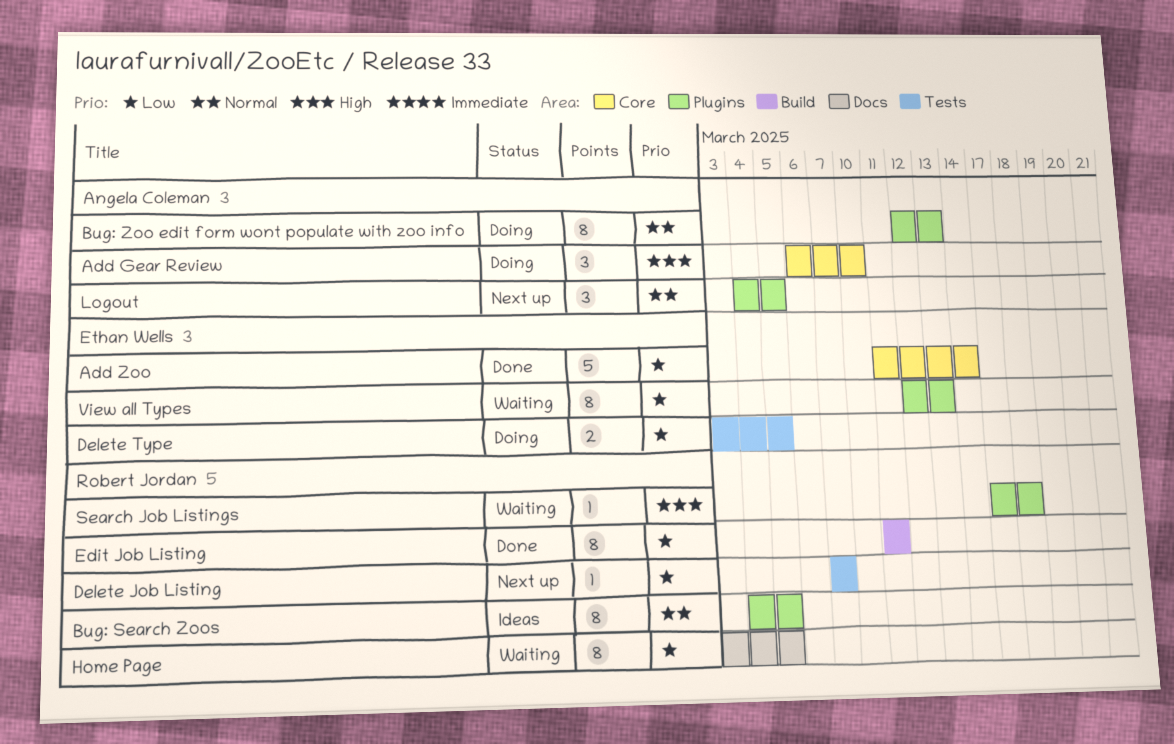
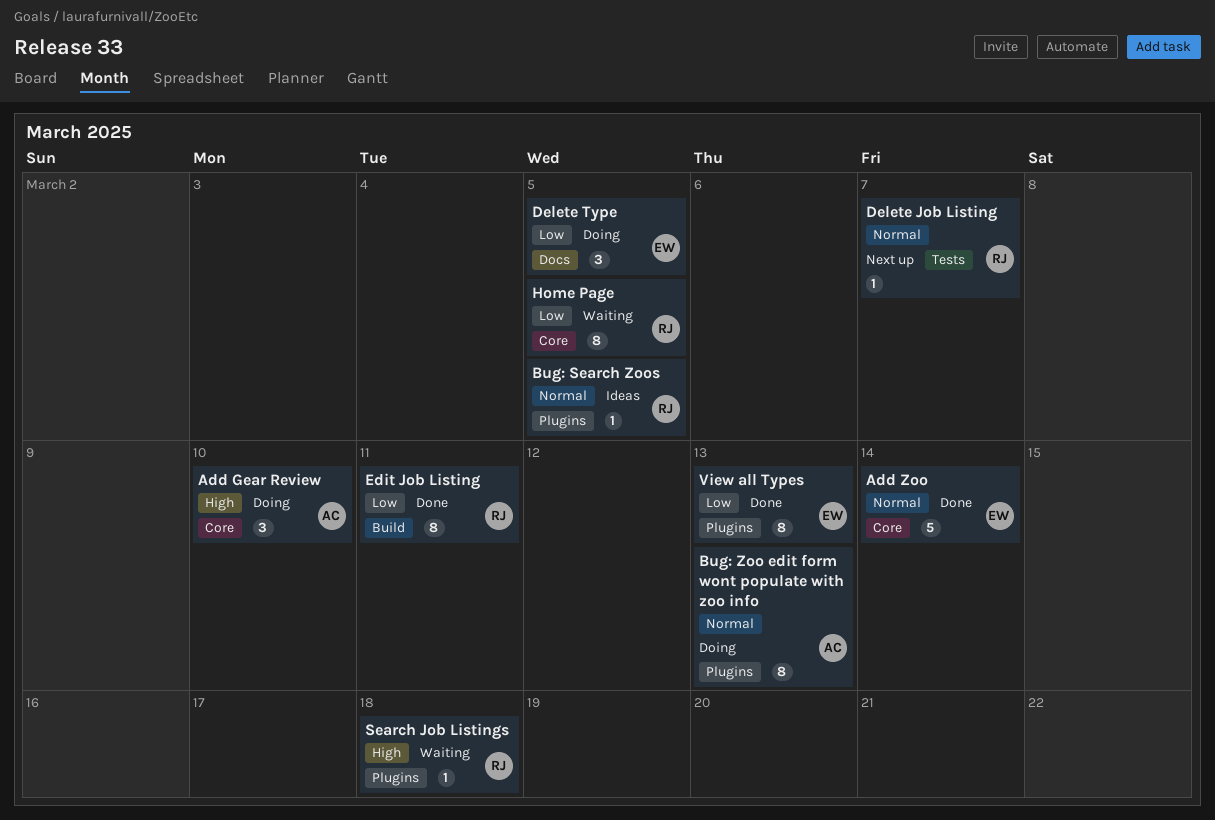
Add Zoo, priority: Low -> Normal
Bug: Search Zoos, estimate: 8 -> 1
Delete Job Listing, priority: Low -> Normal
Delete Type, label: Tests -> Docs
Delete Type, estimate: 2 -> 3
Home Page, label: Docs -> Core
Logout: present -> none
View all Types, status: Waiting -> Done

